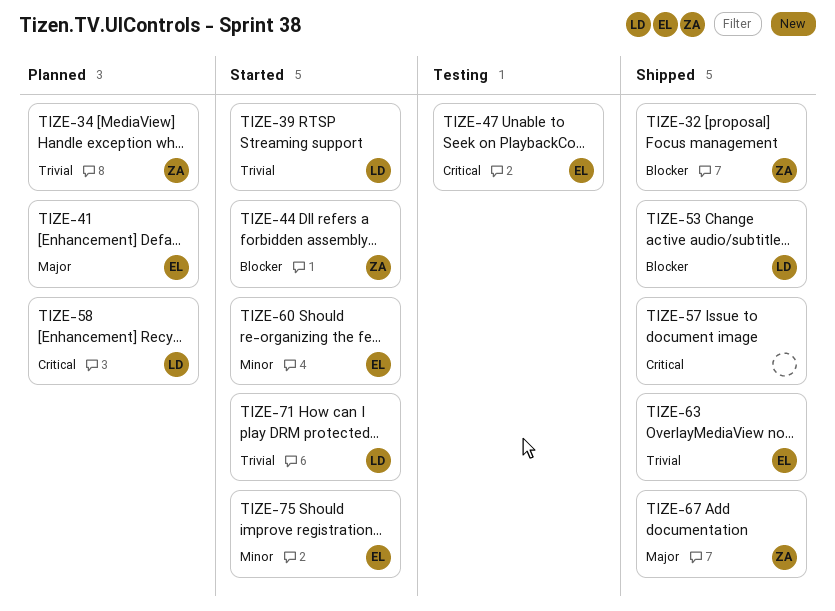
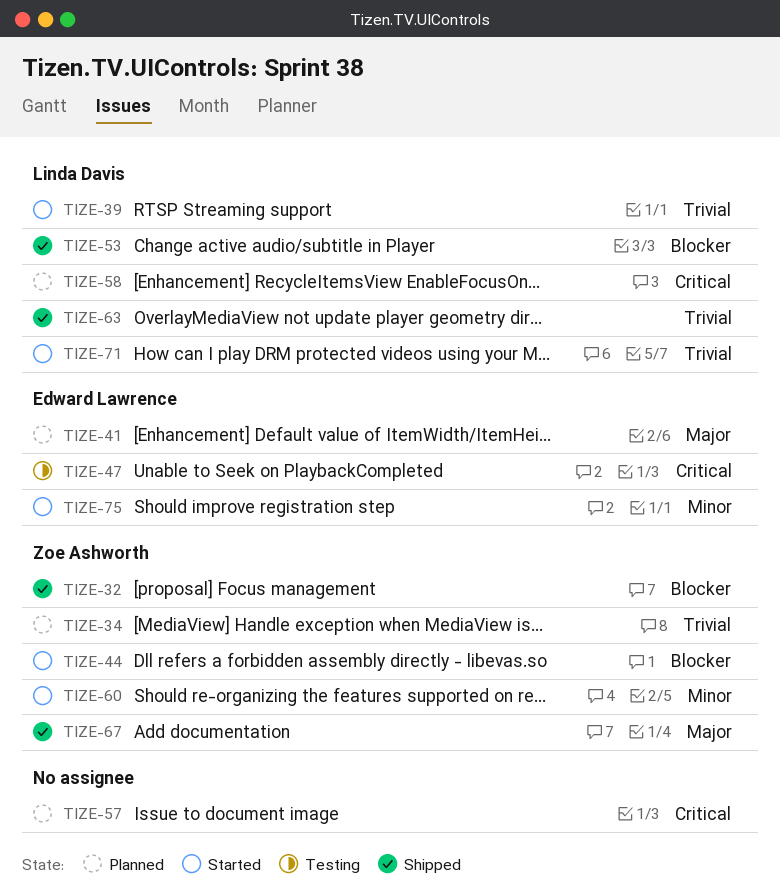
TIZE-57, status: Shipped -> Planned
TIZE-60, owner: Edward Lawrence -> Zoe Ashworth
TIZE-63, owner: Edward Lawrence -> Linda Davis

